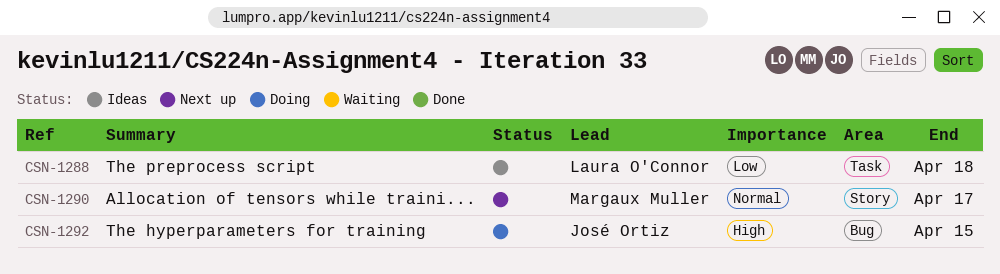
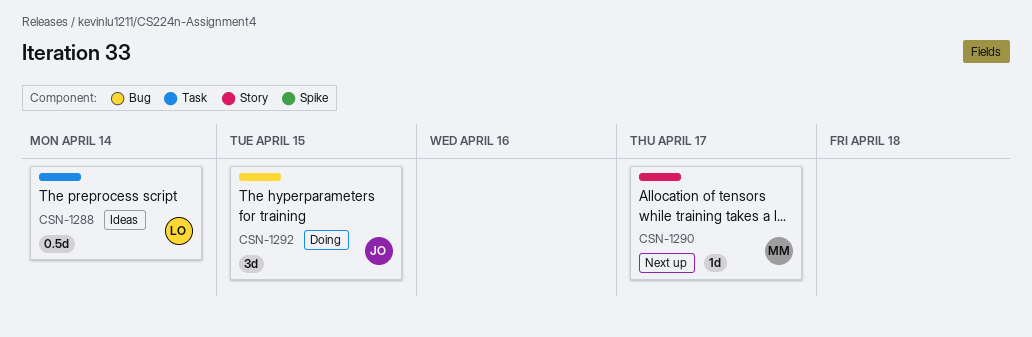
CSN-1288, due: Apr 18 -> Apr 14

